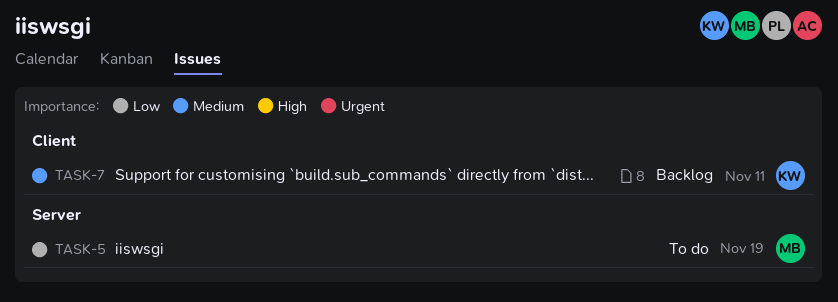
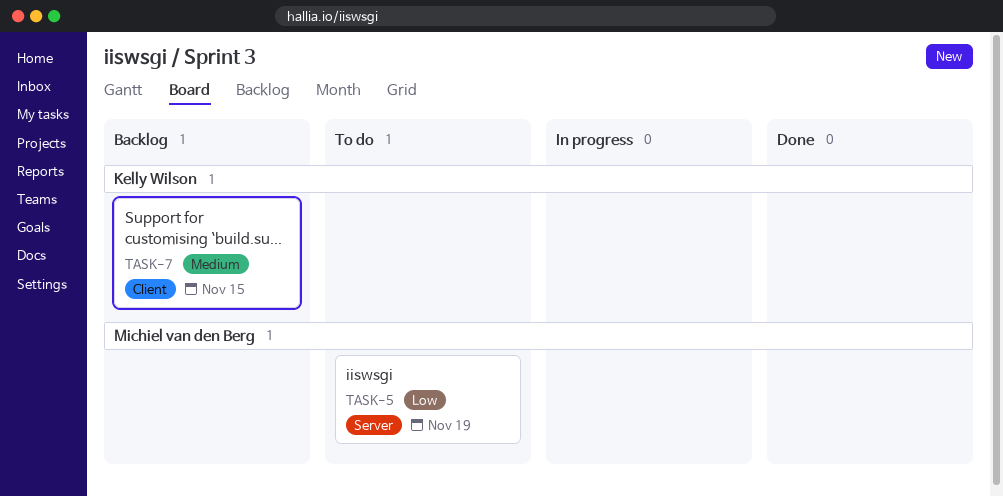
TASK-7, due: Nov 11 -> Nov 15

